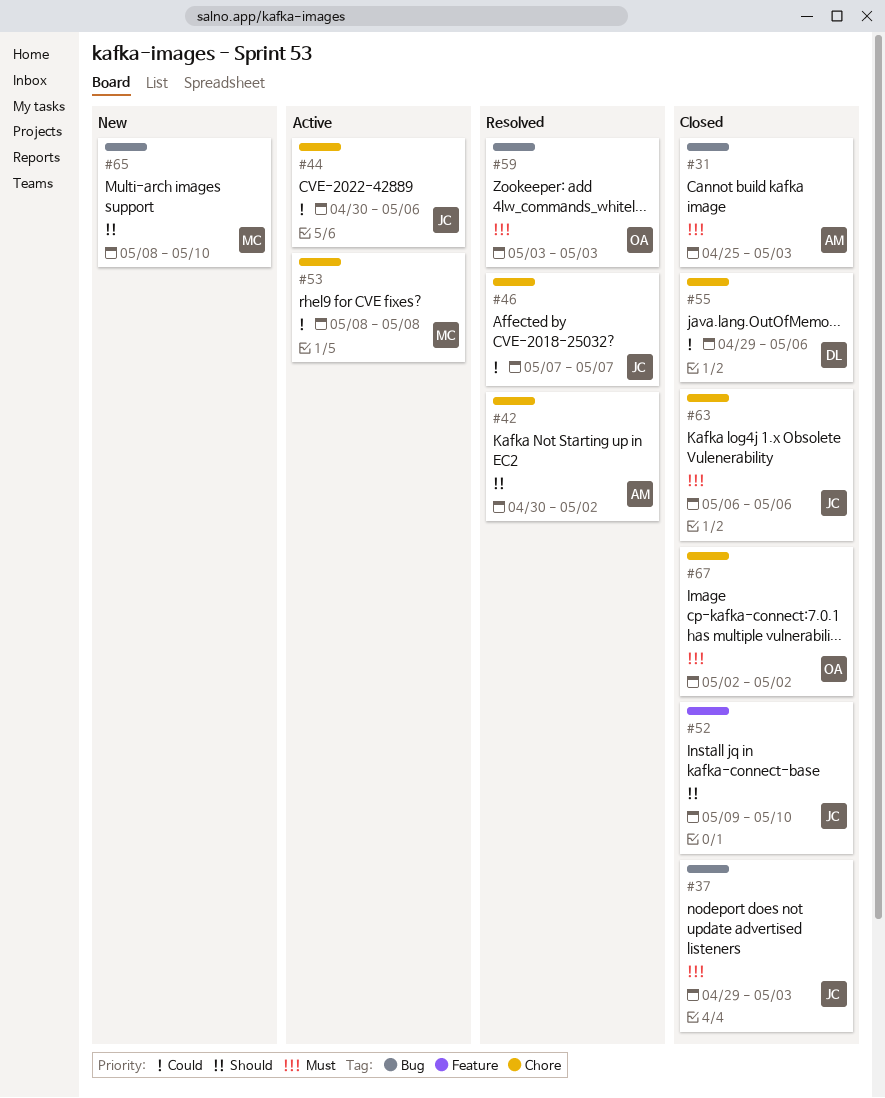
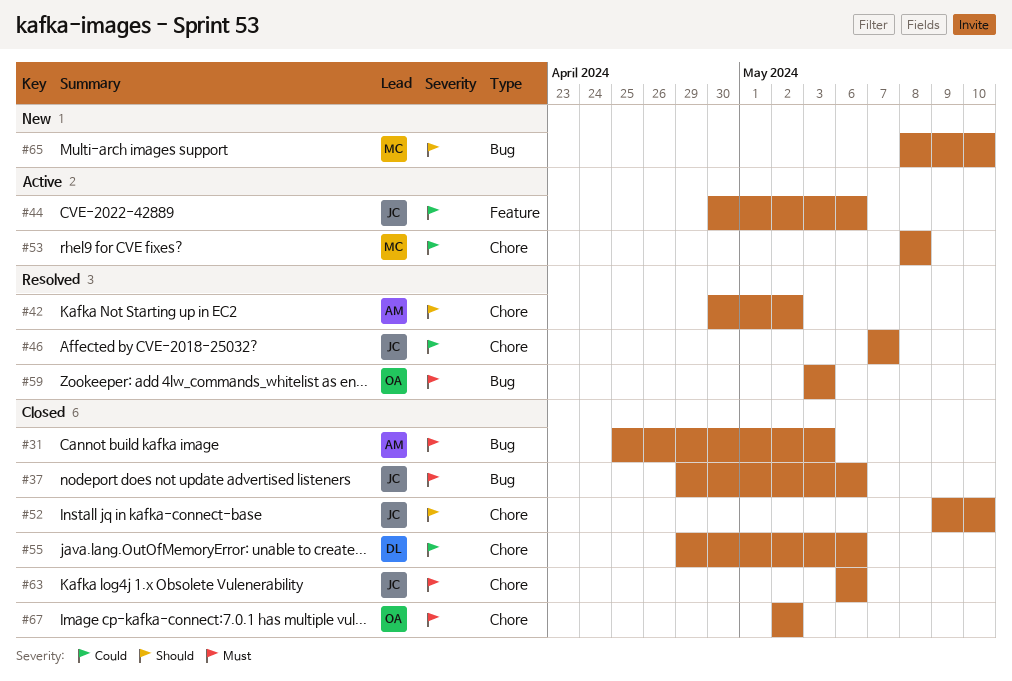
#37, due: May 3 -> May 6
#44, label: Chore -> Feature
#52, label: Feature -> Chore

